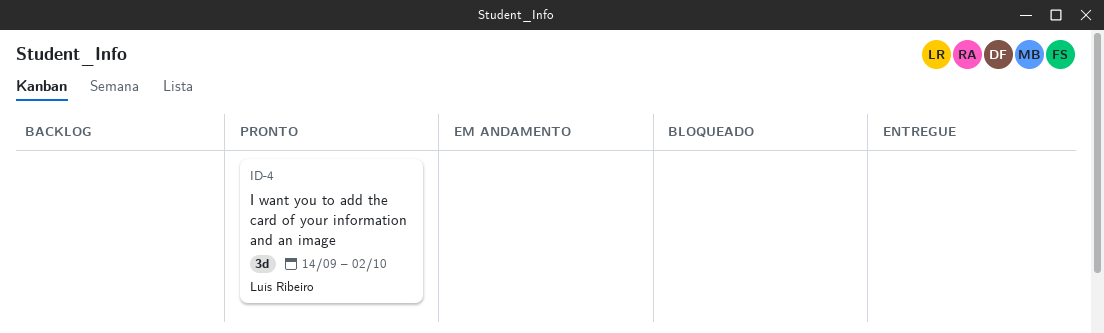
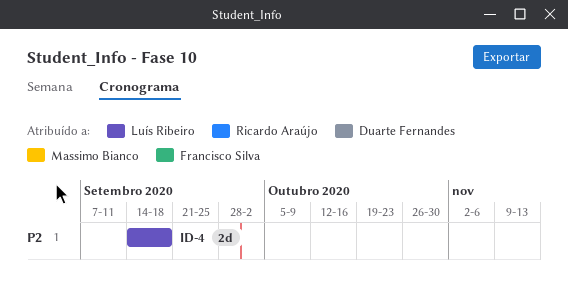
ID-4, estimate: 3d -> 2d
ID-4, due: Oct 2 -> Sep 18

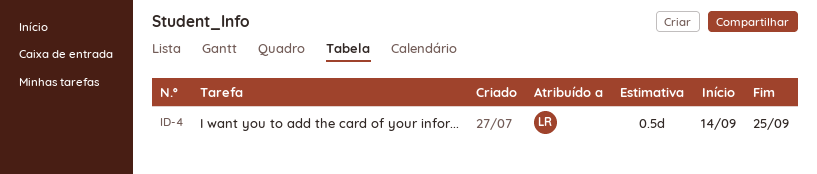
ID-4, estimate: 2d -> 0.5d
ID-4, due: Sep 18 -> Sep 25

